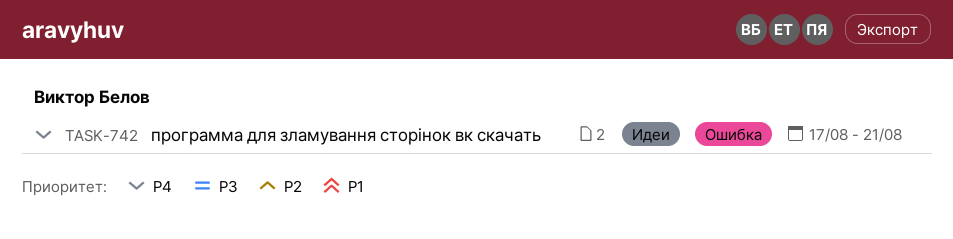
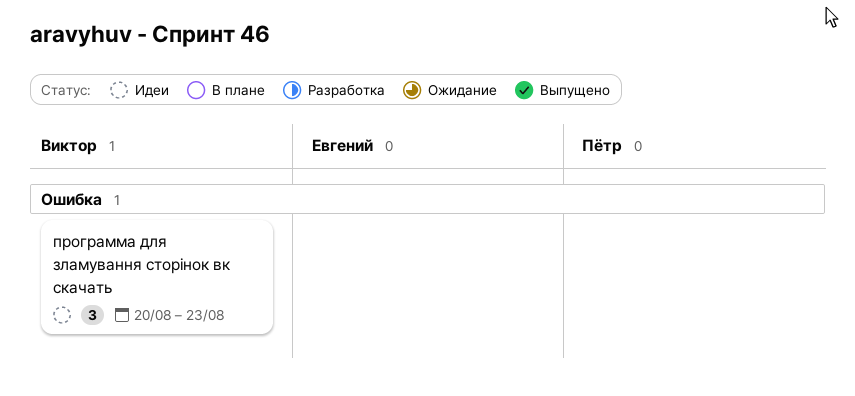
программа для зламування сторінок вк скачать, start: Aug 17 -> Aug 20
программа для зламування сторінок вк скачать, due: Aug 21 -> Aug 23

